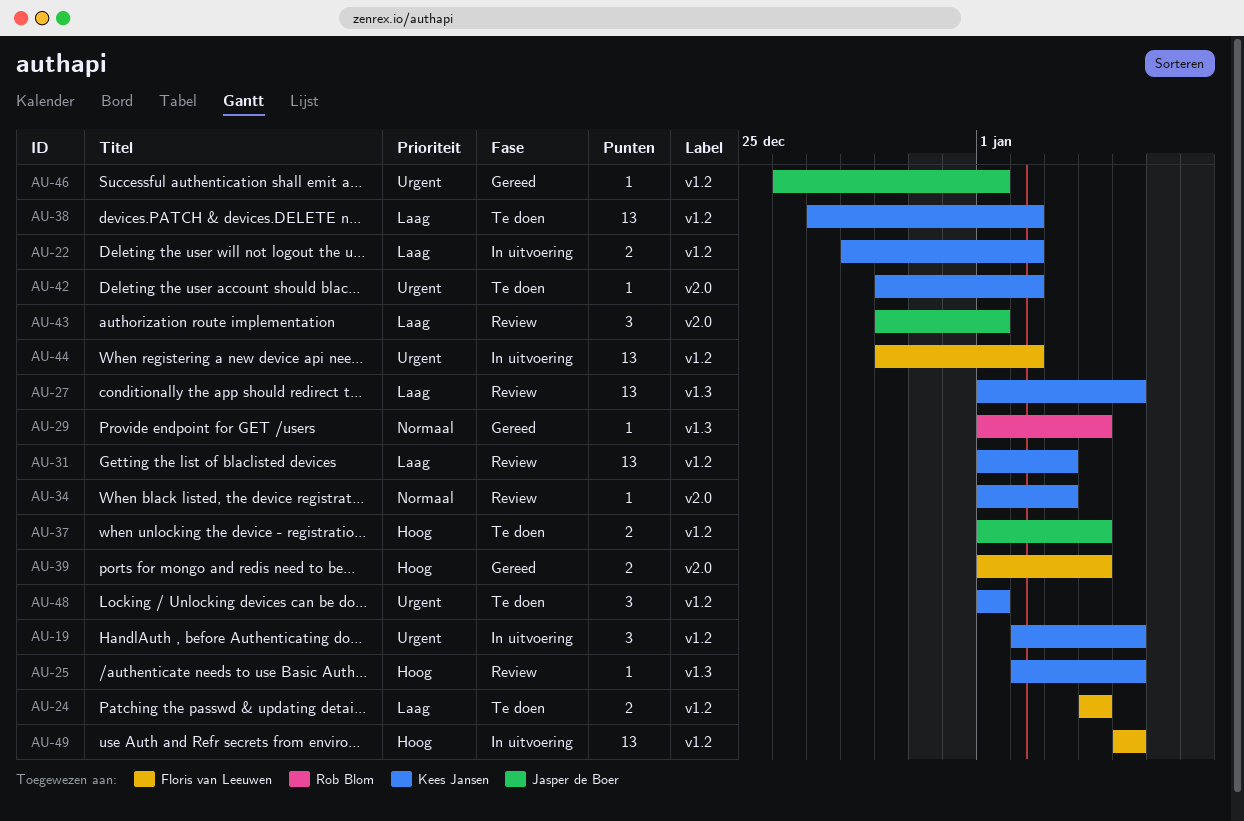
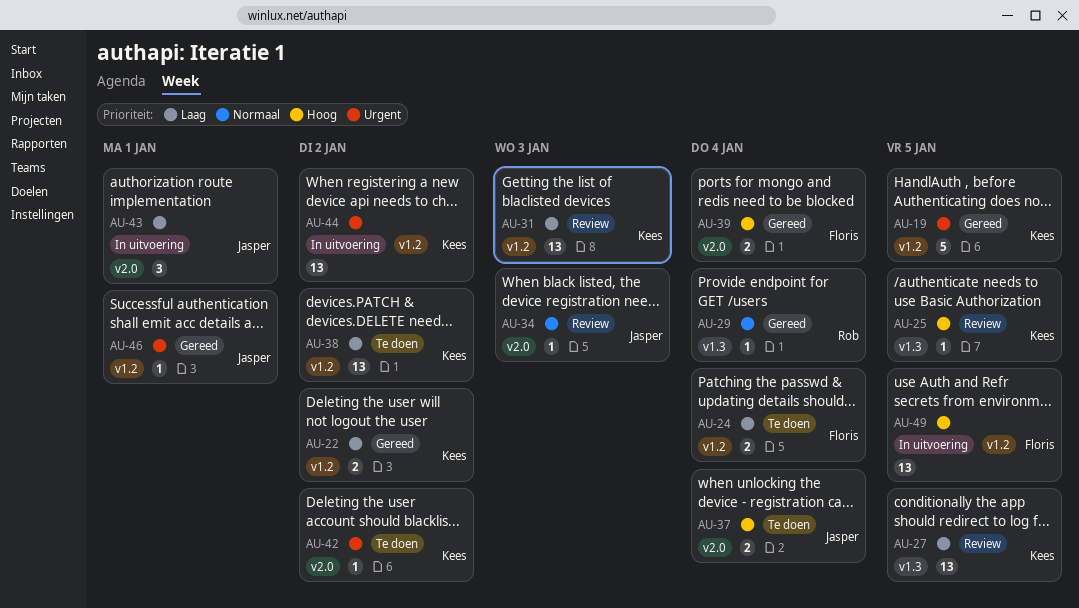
AU-19, status: In uitvoering -> Gereed
AU-19, estimate: 3 -> 5
AU-22, status: In uitvoering -> Gereed
AU-34, owner: Kees Jansen -> Jasper de Boer
AU-37, label: v1.2 -> v2.0
AU-43, status: Review -> In uitvoering
AU-44, owner: Floris van Leeuwen -> Kees Jansen
AU-48: present -> none

